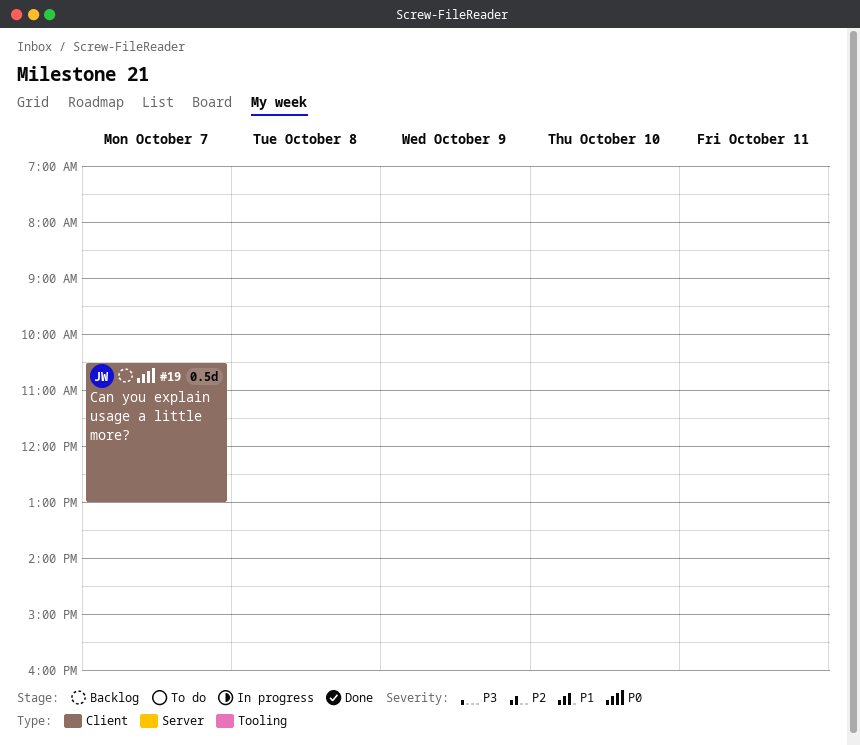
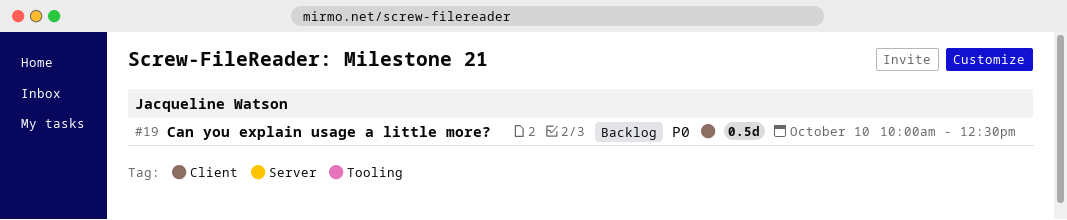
#19, day: Oct 7 -> Oct 10
#19, begins: 10:30 -> 10:00
#19, ends: 13:00 -> 12:30

